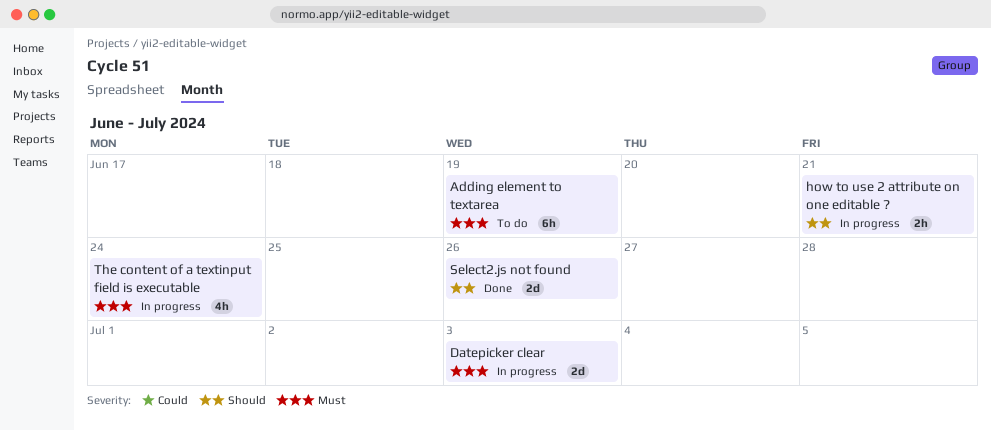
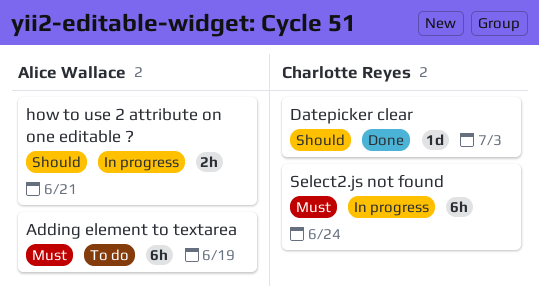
Datepicker clear, status: In progress -> Done
Datepicker clear, priority: Must -> Should
Datepicker clear, estimate: 2d -> 1d
Select2.js not found, status: Done -> In progress
Select2.js not found, priority: Should -> Must
Select2.js not found, estimate: 2d -> 6h
Select2.js not found, due: Jun 26 -> Jun 24
The content of a textinput field is executable: present -> none

